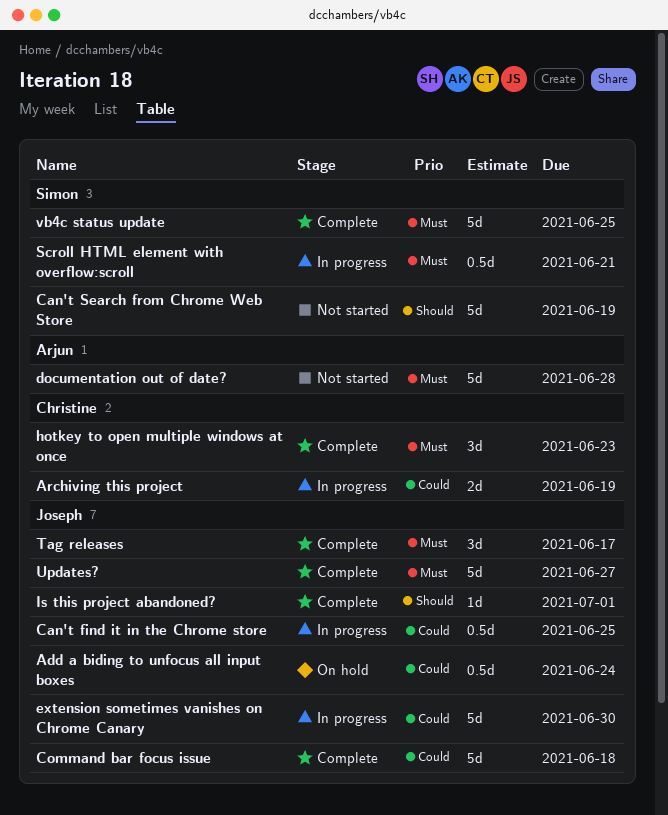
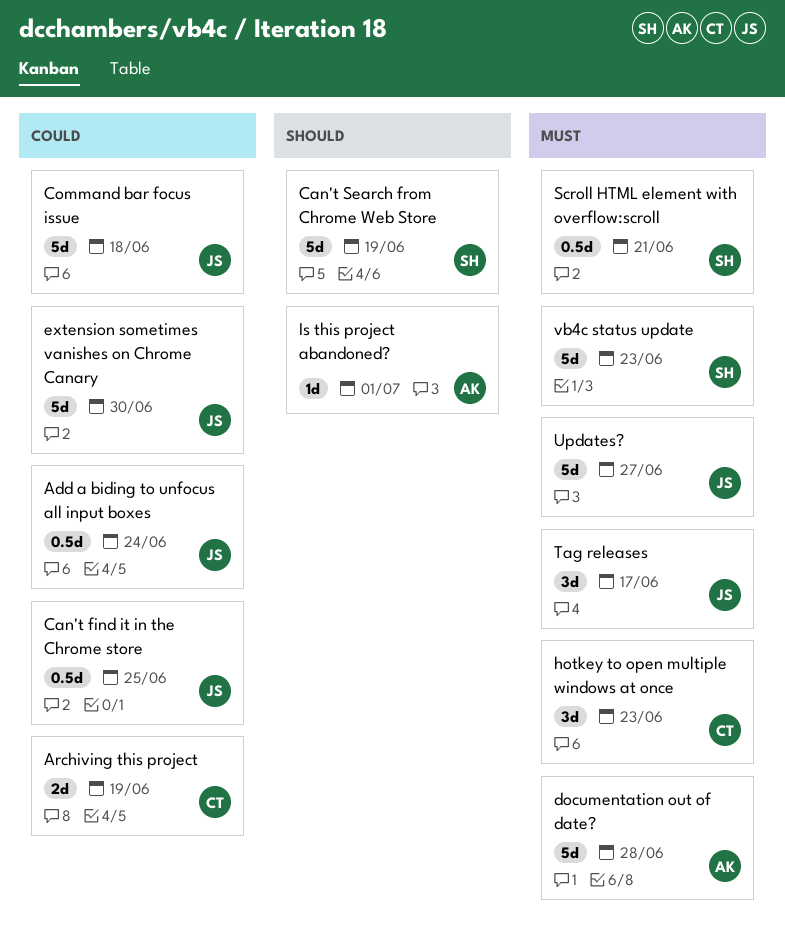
Is this project abandoned?, owner: Joseph -> Arjun
vb4c status update, due: Jun 25 -> Jun 23

